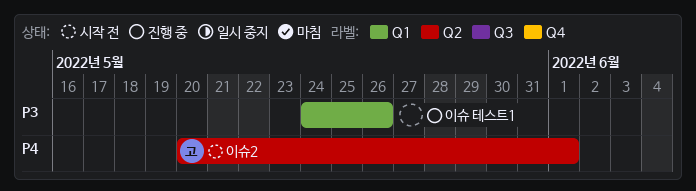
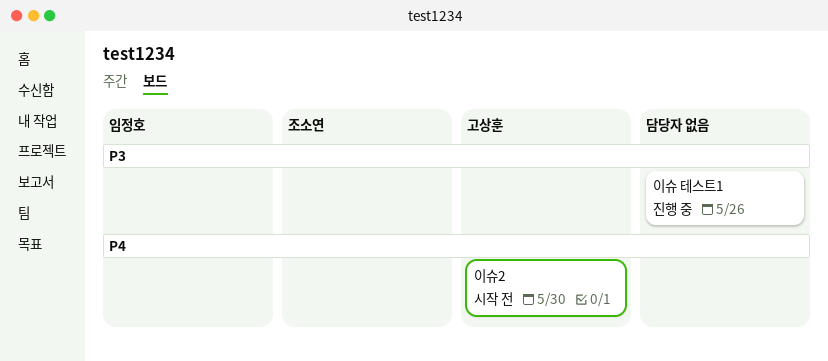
이슈2, due: Jun 1 -> May 30

